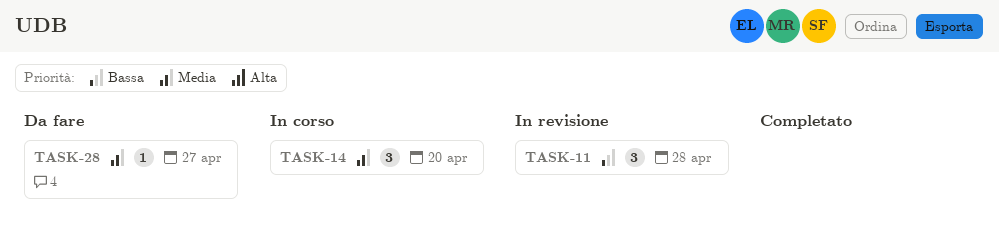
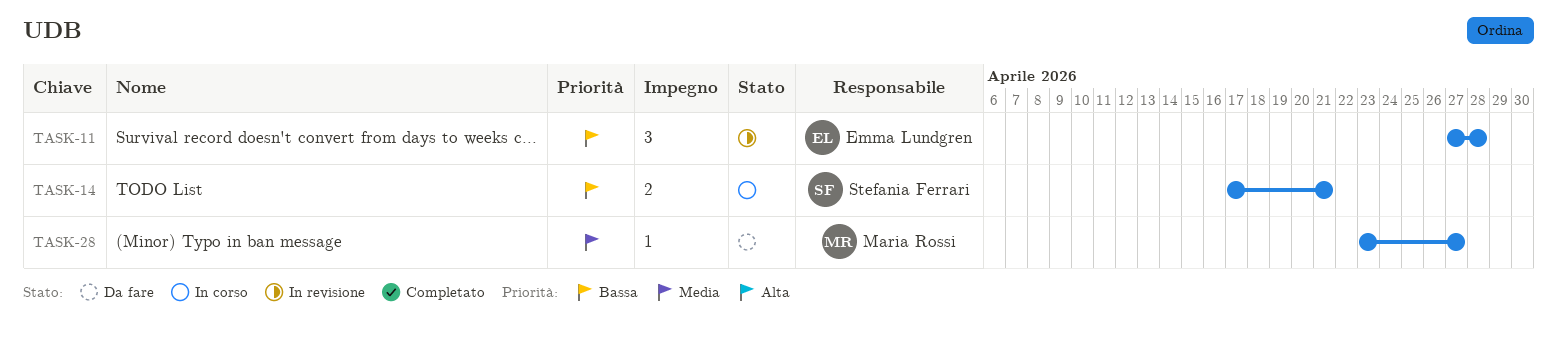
TASK-14, priority: Media -> Bassa
TASK-14, estimate: 3 -> 2
TASK-14, due: Apr 20 -> Apr 21

